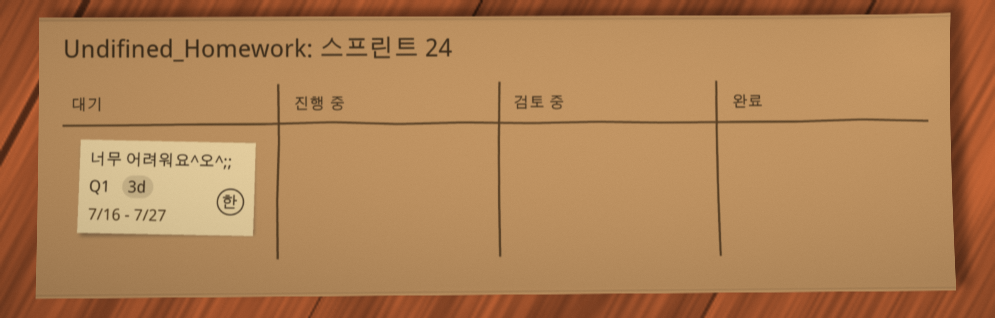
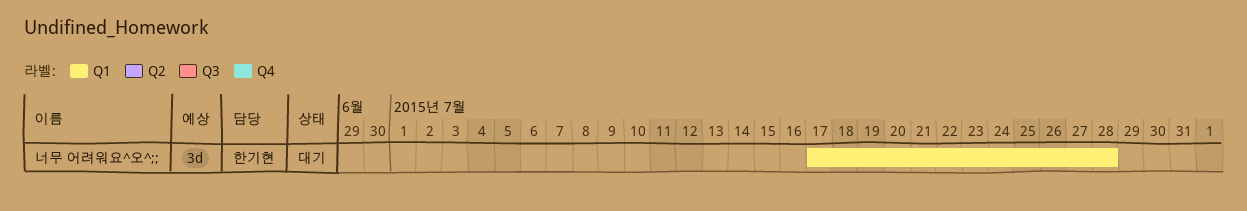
너무 어려워요^오^;;, start: Jul 16 -> Jul 17
너무 어려워요^오^;;, due: Jul 27 -> Jul 28

